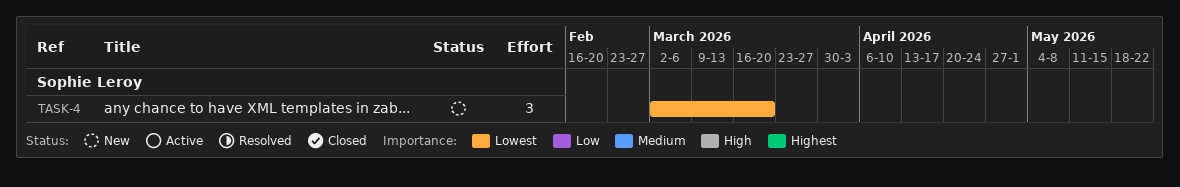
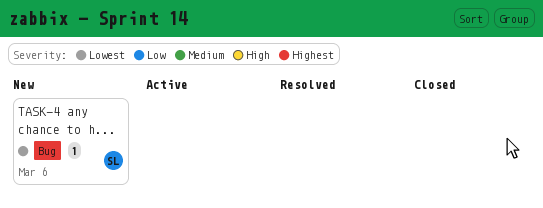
TASK-4, estimate: 3 -> 1
TASK-4, due: Mar 20 -> Mar 6

